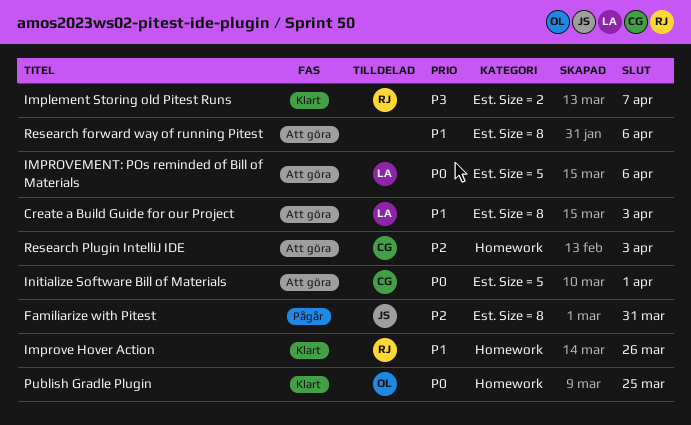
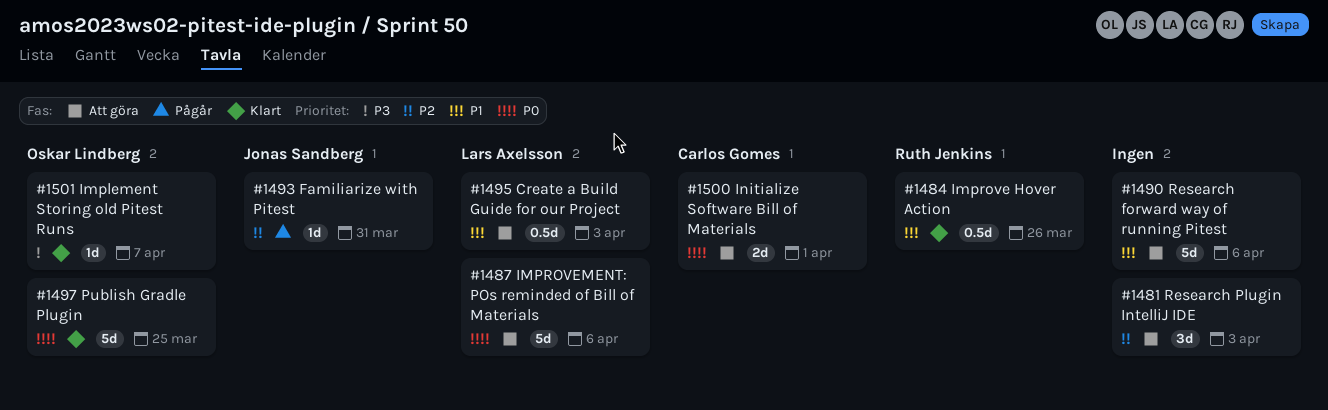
Implement Storing old Pitest Runs, owner: Ruth Jenkins -> Oskar Lindberg
Research Plugin IntelliJ IDE, owner: Carlos Gomes -> none

